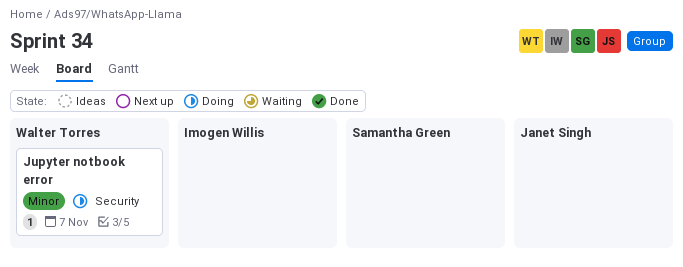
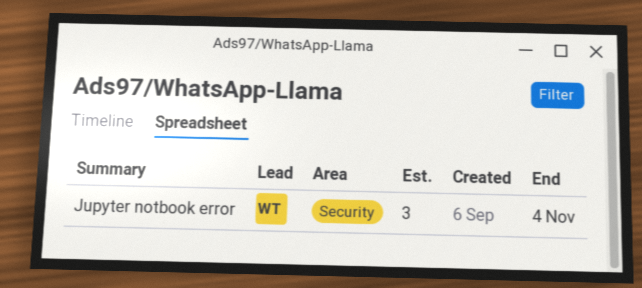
Jupyter notbook error, estimate: 1 -> 3
Jupyter notbook error, due: Nov 7 -> Nov 4

